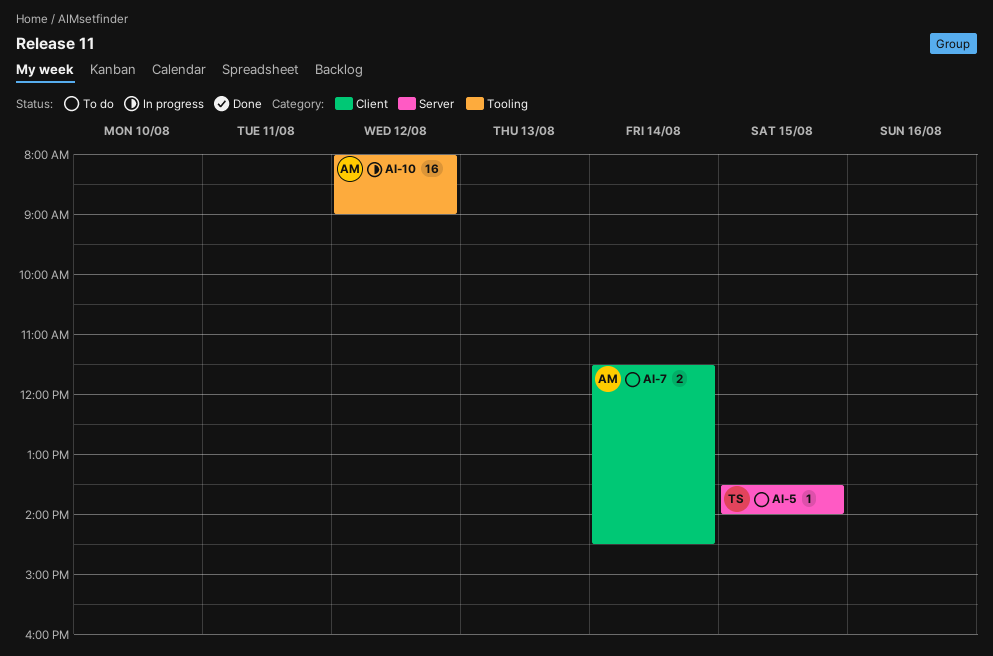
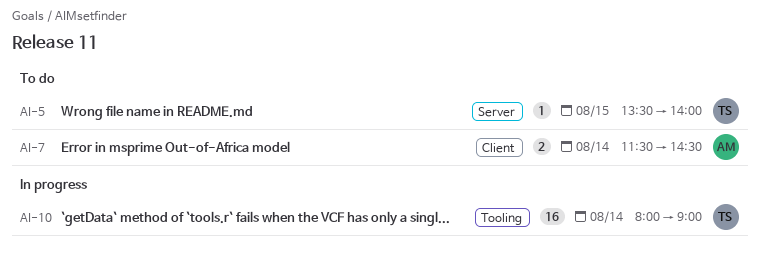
AI-10, owner: AM -> TS
AI-10, day: Aug 12 -> Aug 14

